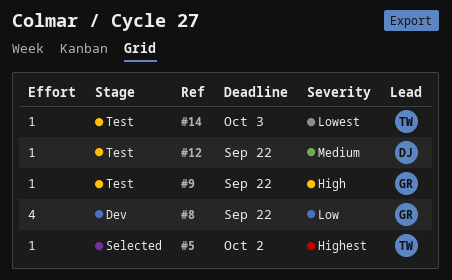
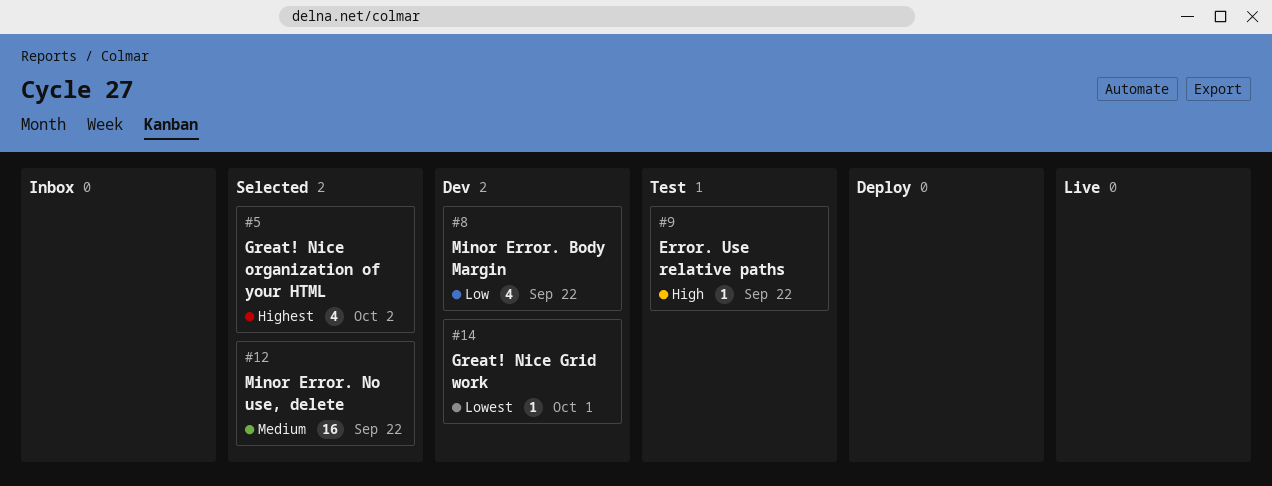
#5, estimate: 1 -> 4
#12, status: Test -> Selected
#12, estimate: 1 -> 16
#14, status: Test -> Dev
#14, due: Oct 3 -> Oct 1

